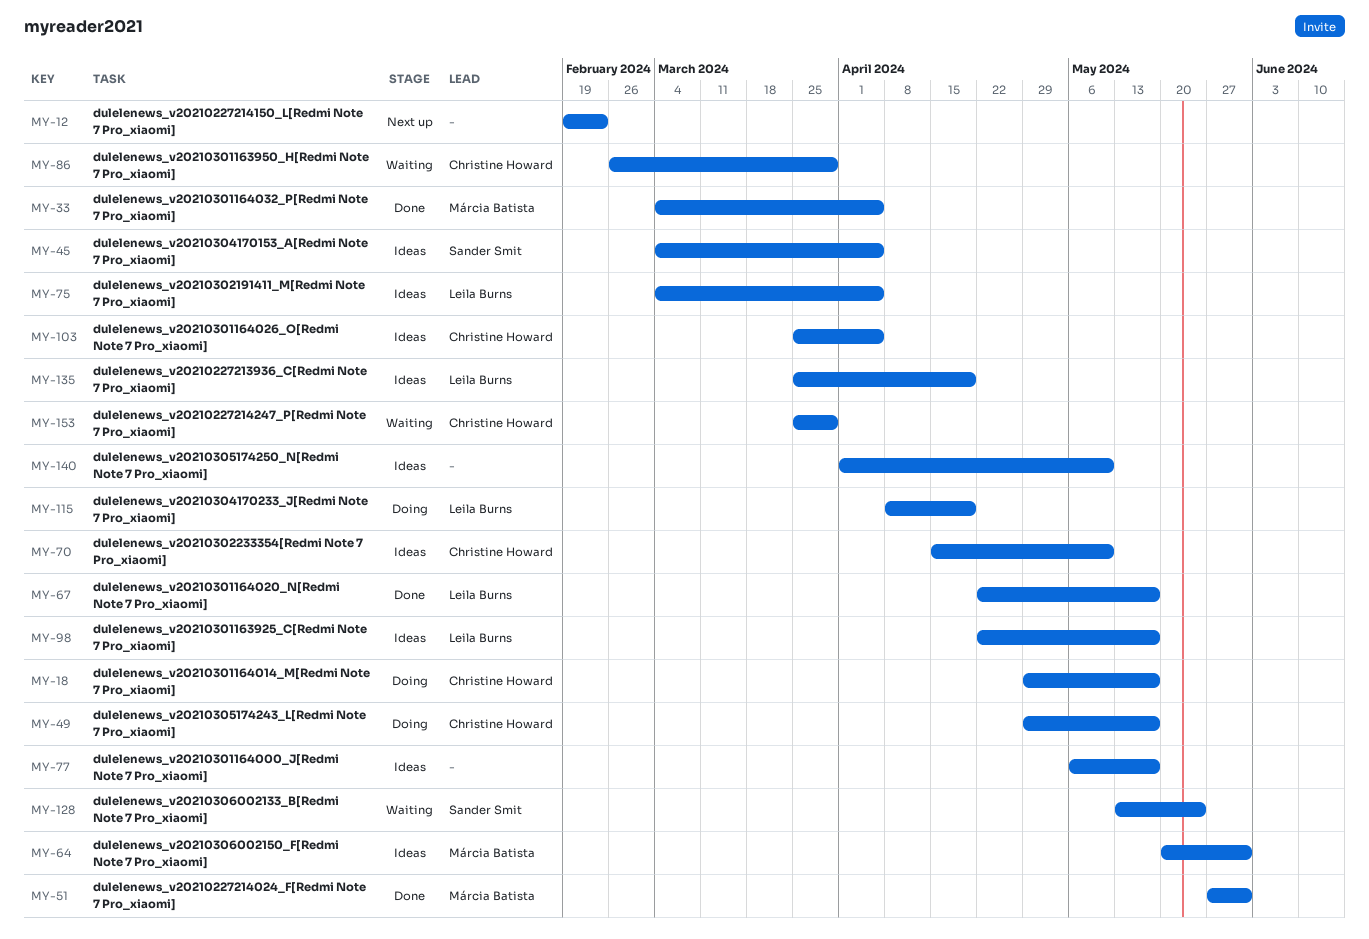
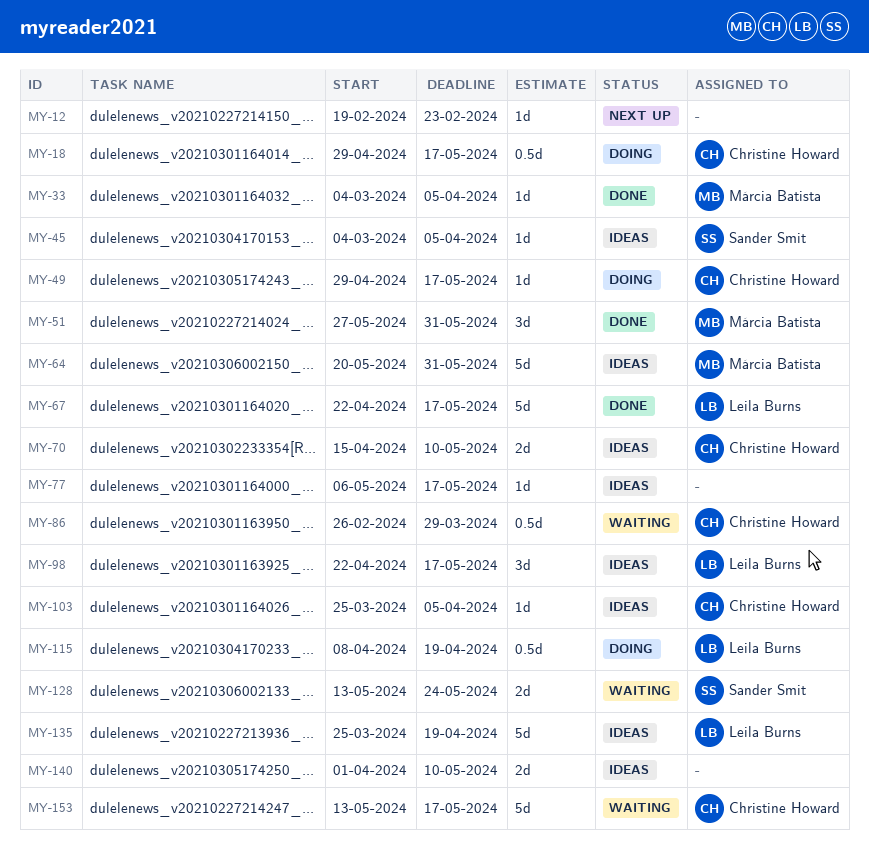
MY-75: present -> none
MY-153, start: Mar 25 -> May 13
MY-153, due: Mar 29 -> May 17

